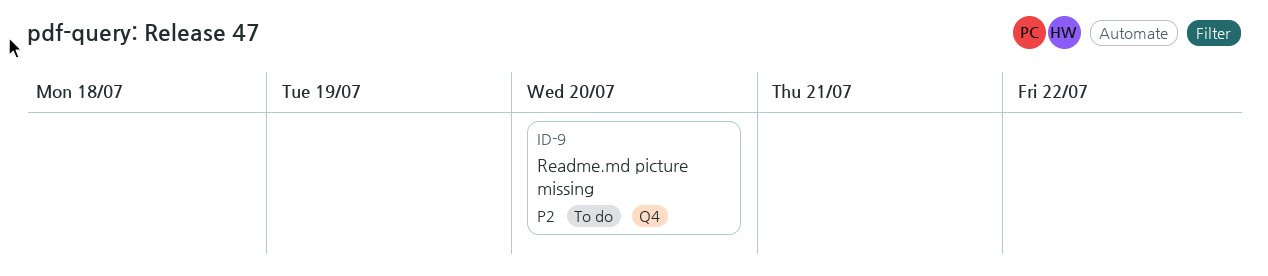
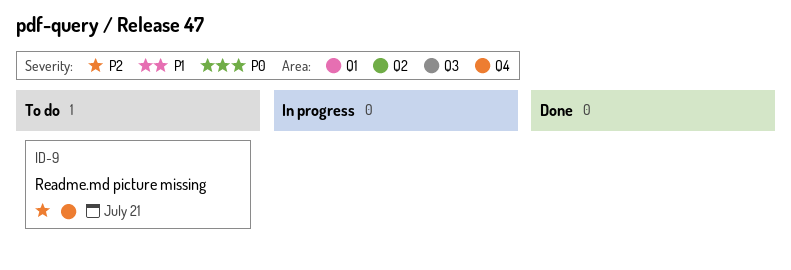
ID-9, due: Jul 20 -> Jul 21

